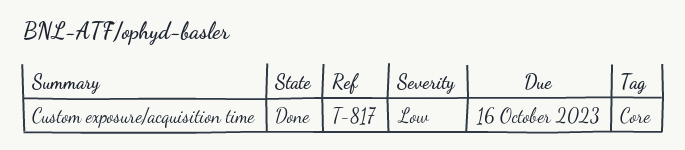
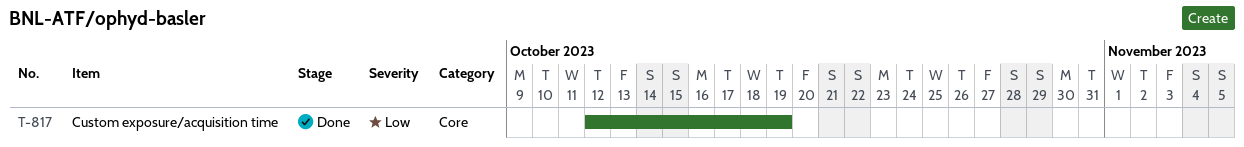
T-817, due: Oct 16 -> Oct 19

